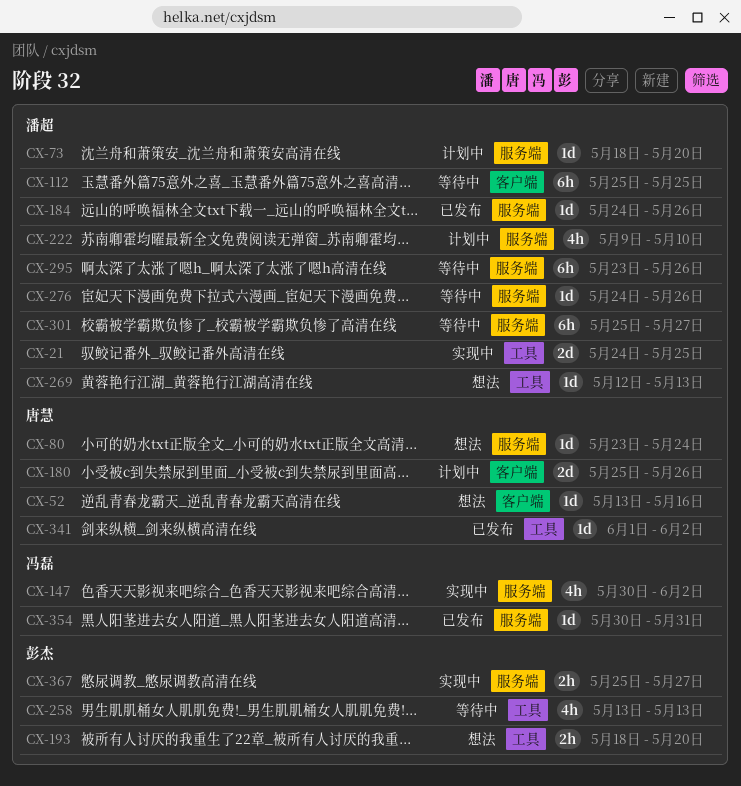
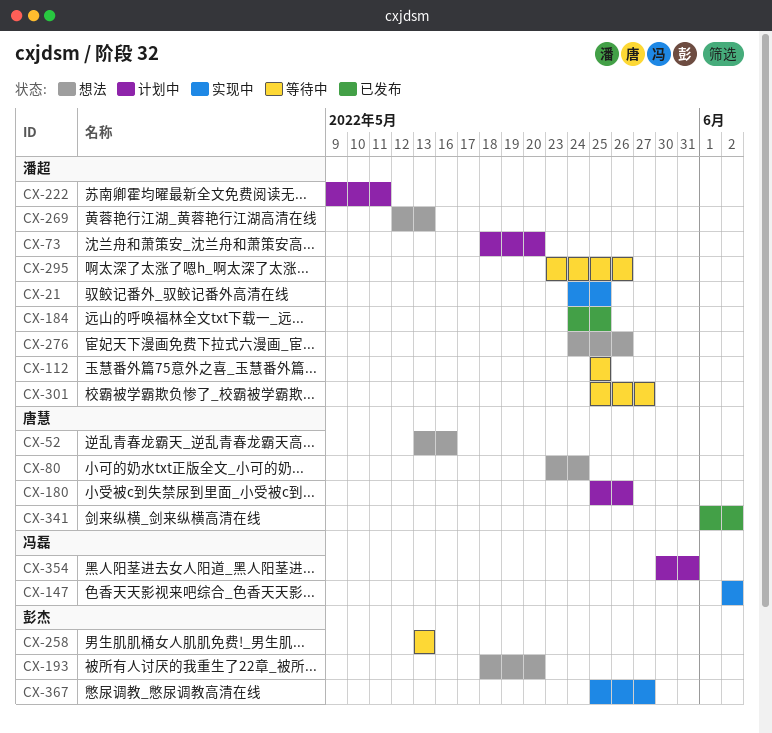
CX-147, start: May 30 -> Jun 2
CX-184, due: May 26 -> May 25
CX-222, due: May 10 -> May 11
CX-276, status: 等待中 -> 想法
CX-354, status: 已发布 -> 计划中

